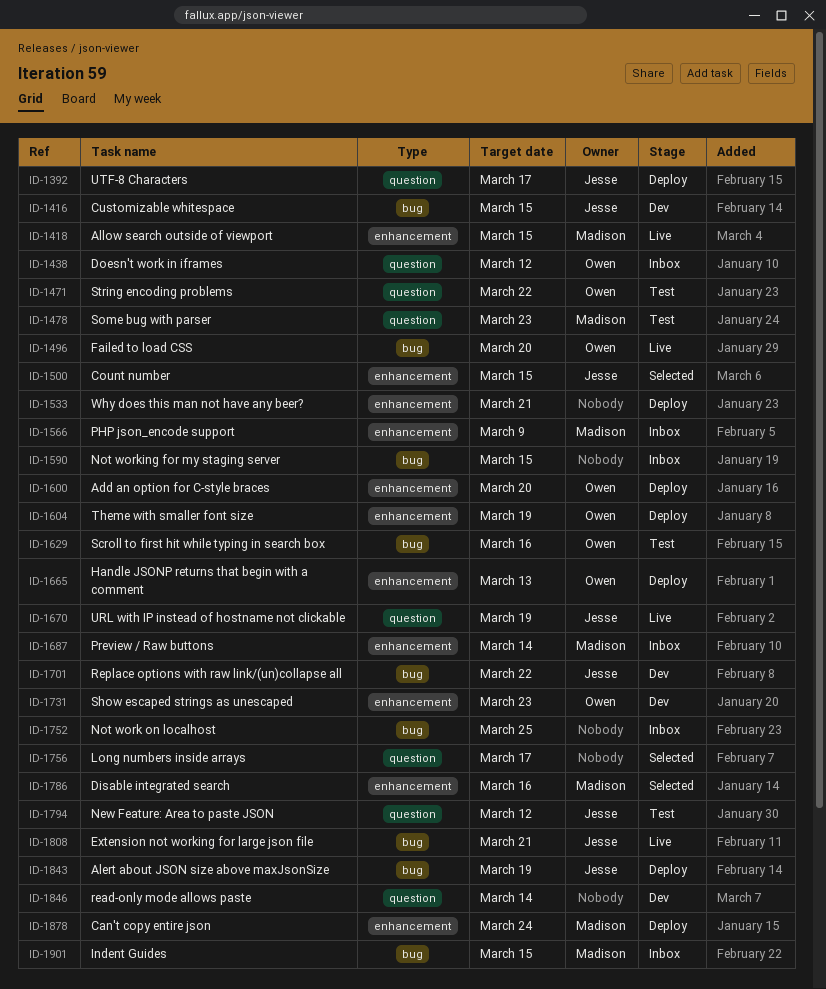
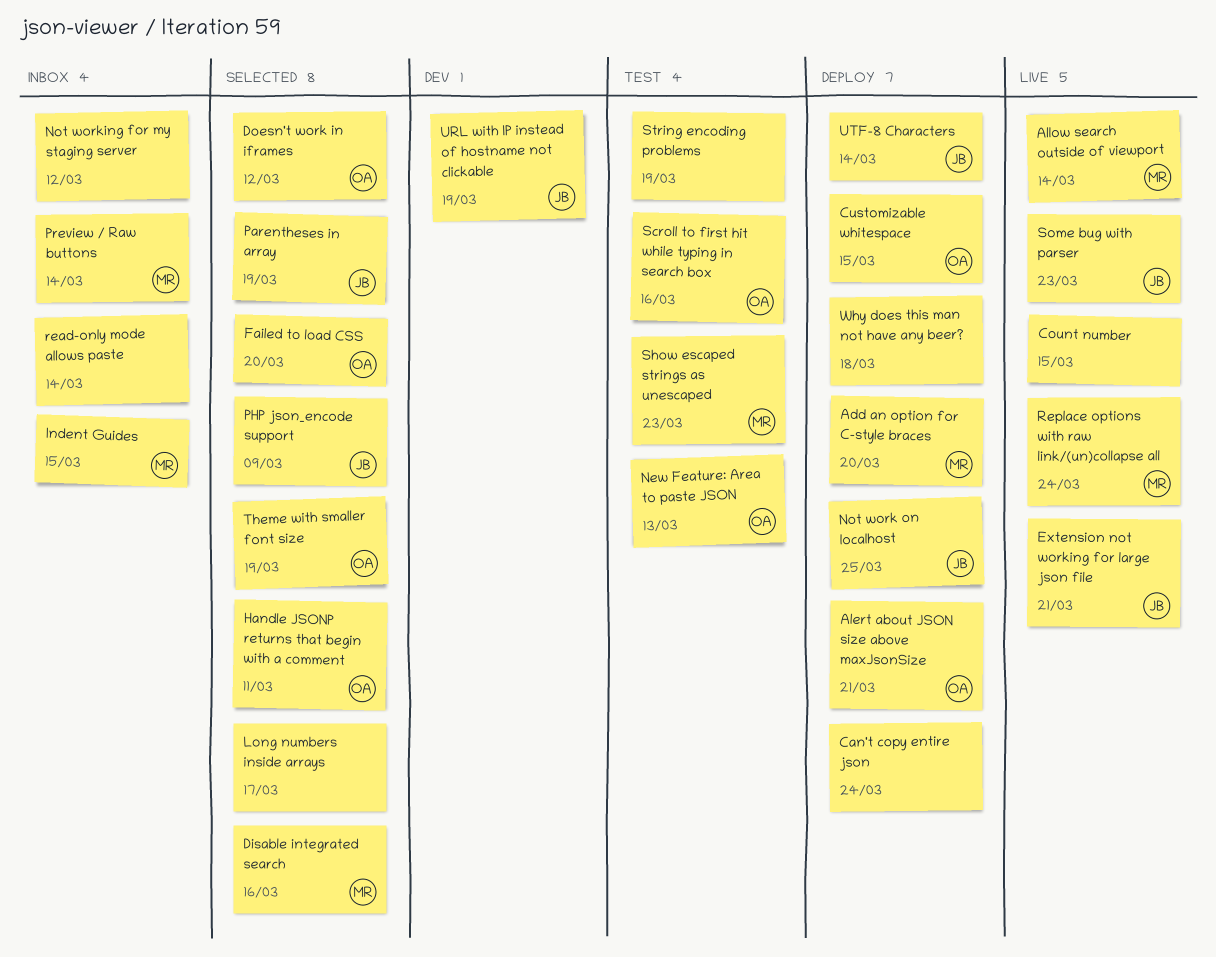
Add an option for C-style braces, owner: Owen -> Madison
Alert about JSON size above maxJsonSize, owner: Jesse -> Owen
Alert about JSON size above maxJsonSize, due: Mar 19 -> Mar 21
Allow search outside of viewport, due: Mar 15 -> Mar 14
Can't copy entire json, owner: Madison -> none
Count number, status: Selected -> Live
Count number, owner: Jesse -> none
Customizable whitespace, status: Dev -> Deploy
Customizable whitespace, owner: Jesse -> Owen
Doesn't work in iframes, status: Inbox -> Selected
Failed to load CSS, status: Live -> Selected
Handle JSONP returns that begin with a comment, status: Deploy -> Selected
Handle JSONP returns that begin with a comment, due: Mar 13 -> Mar 11
New Feature: Area to paste JSON, owner: Jesse -> Owen
New Feature: Area to paste JSON, due: Mar 12 -> Mar 13
Not work on localhost, status: Inbox -> Deploy
Not work on localhost, owner: none -> Jesse
Not working for my staging server, due: Mar 15 -> Mar 12
Parentheses in array: none -> present
PHP json_encode support, status: Inbox -> Selected
PHP json_encode support, owner: Madison -> Jesse
read-only mode allows paste, status: Dev -> Inbox
Replace options with raw link/(un)collapse all, status: Dev -> Live
Replace options with raw link/(un)collapse all, owner: Jesse -> Madison
Replace options with raw link/(un)collapse all, due: Mar 22 -> Mar 24
Show escaped strings as unescaped, status: Dev -> Test
Show escaped strings as unescaped, owner: Owen -> Madison
Some bug with parser, status: Test -> Live
Some bug with parser, owner: Madison -> Jesse
String encoding problems, owner: Owen -> none
String encoding problems, due: Mar 22 -> Mar 19
Theme with smaller font size, status: Deploy -> Selected
URL with IP instead of hostname not clickable, status: Live -> Dev
UTF-8 Characters, due: Mar 17 -> Mar 14
Why does this man not have any beer?, due: Mar 21 -> Mar 18

